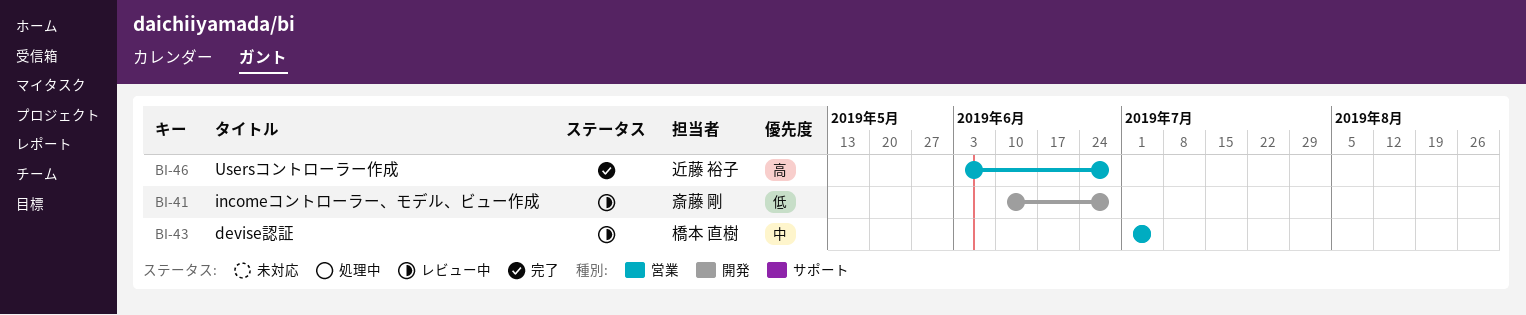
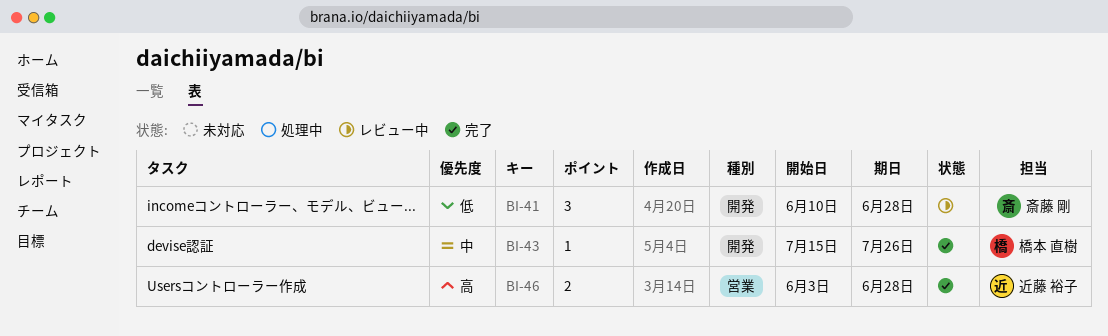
BI-43, status: レビュー中 -> 完了
BI-43, label: 営業 -> 開発
BI-43, start: Jul 1 -> Jul 15
BI-43, due: Jul 5 -> Jul 26

